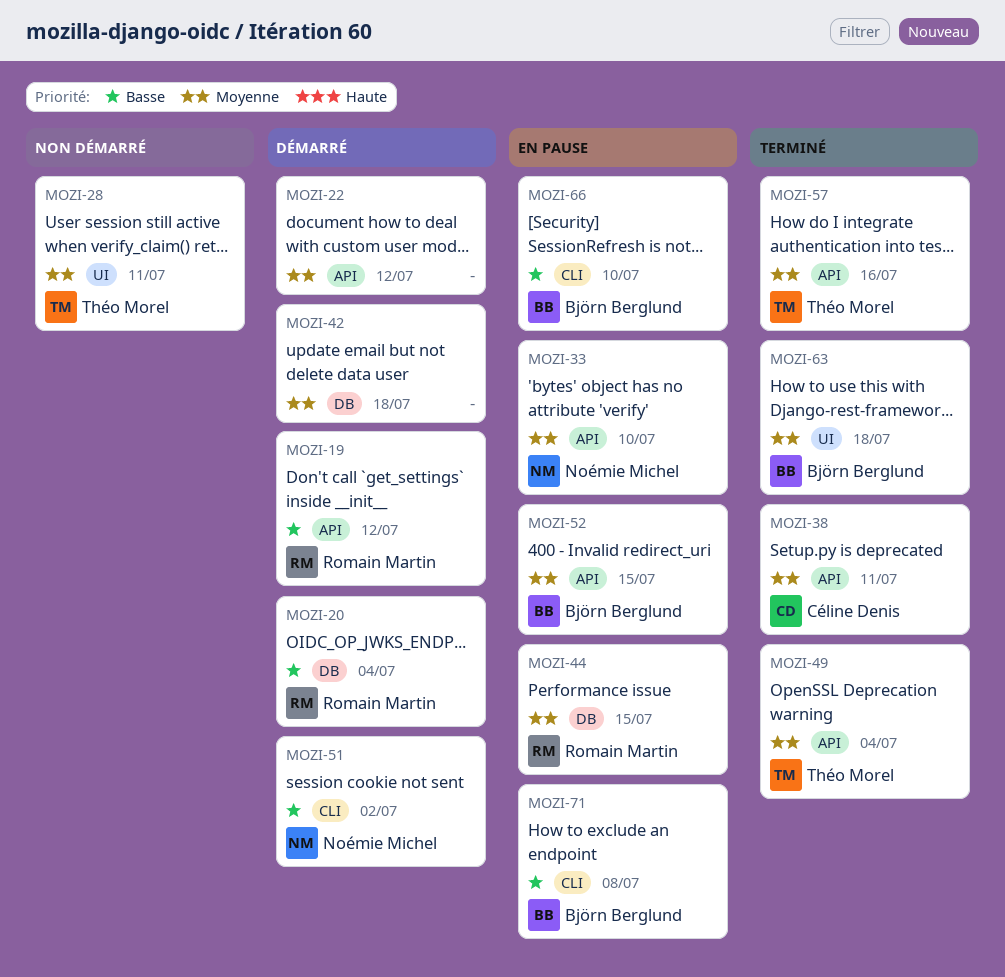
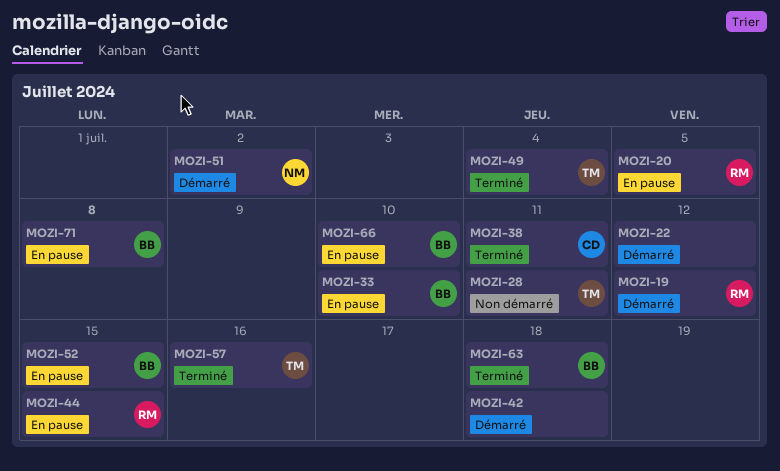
MOZI-20, status: Démarré -> En pause
MOZI-20, due: Jul 4 -> Jul 5
MOZI-33, owner: Noémie Michel -> Björn Berglund

